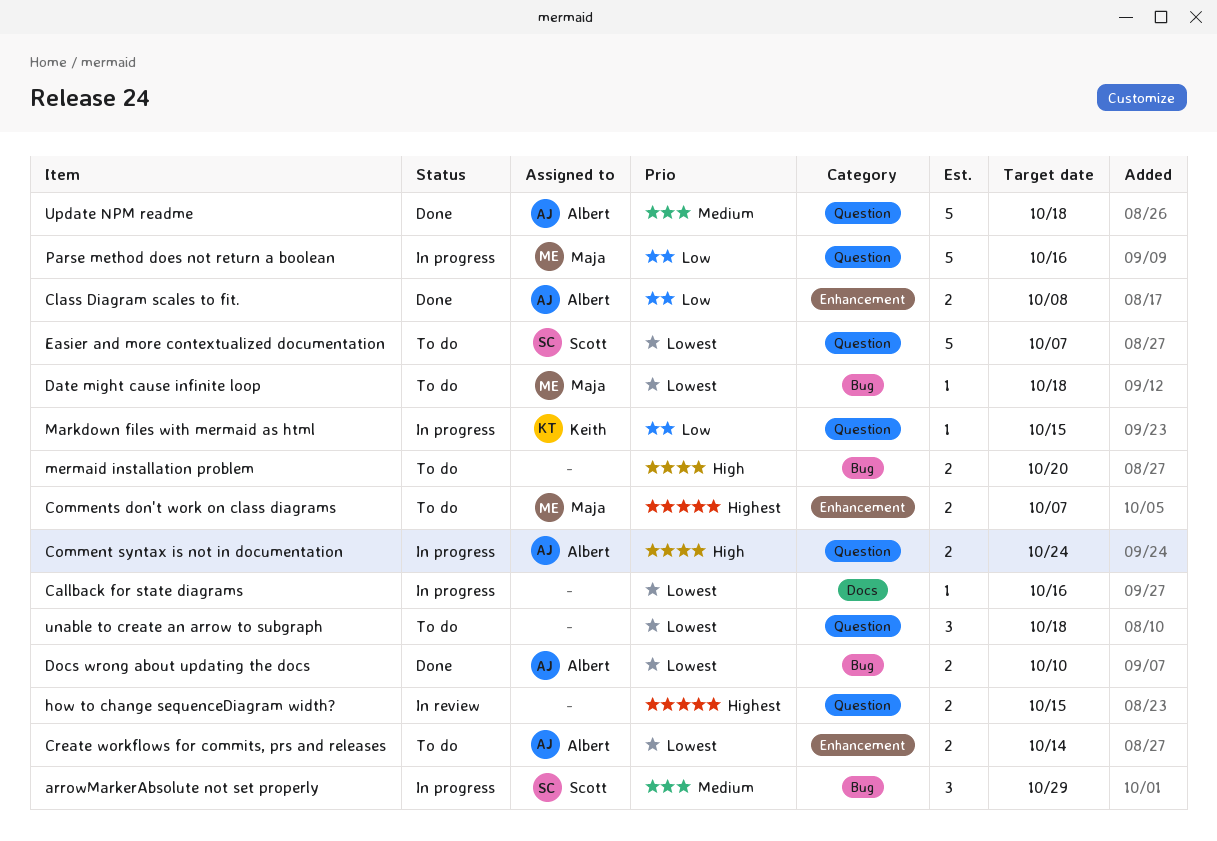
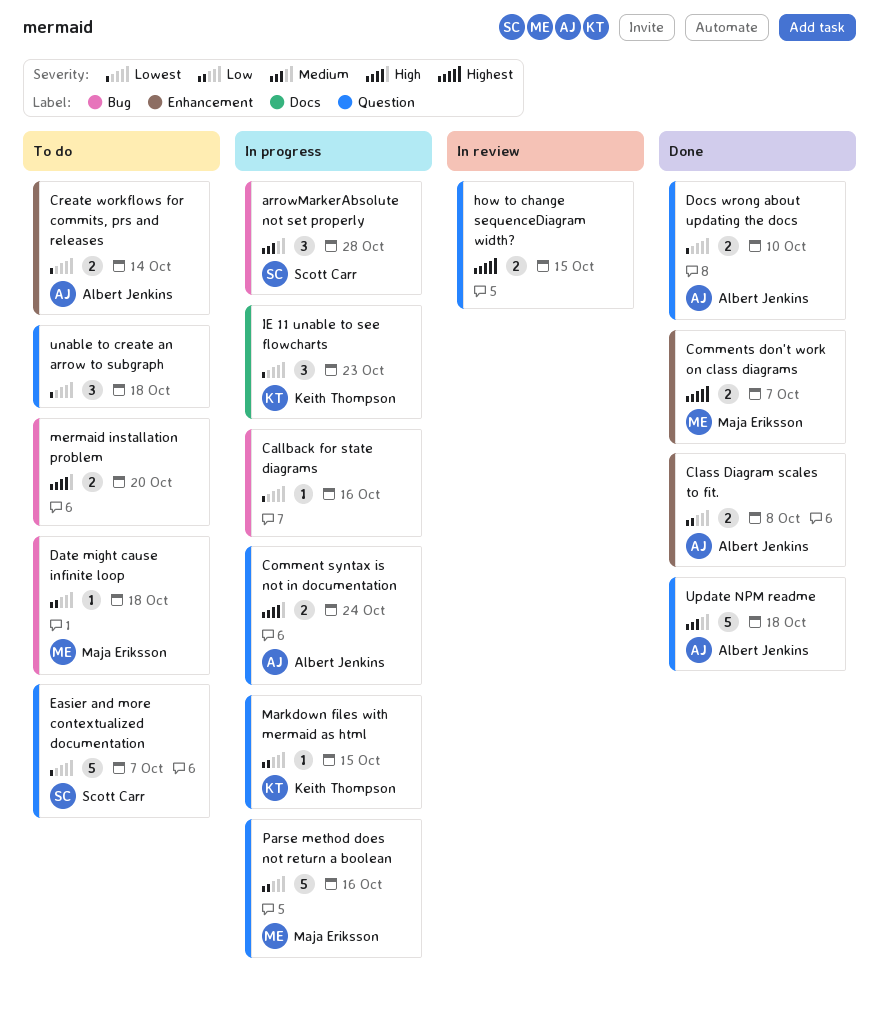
arrowMarkerAbsolute not set properly, due: Oct 29 -> Oct 28
Callback for state diagrams, label: Docs -> Bug
Comments don't work on class diagrams, status: To do -> Done
Date might cause infinite loop, priority: Lowest -> Low
Docs wrong about updating the docs, label: Bug -> Question
IE 11 unable to see flowcharts: none -> present

